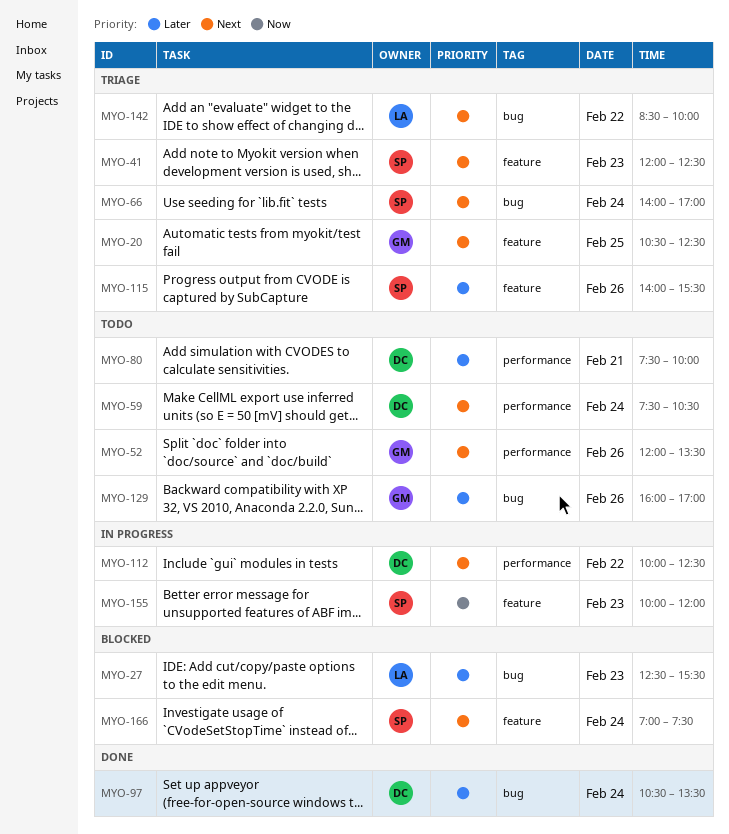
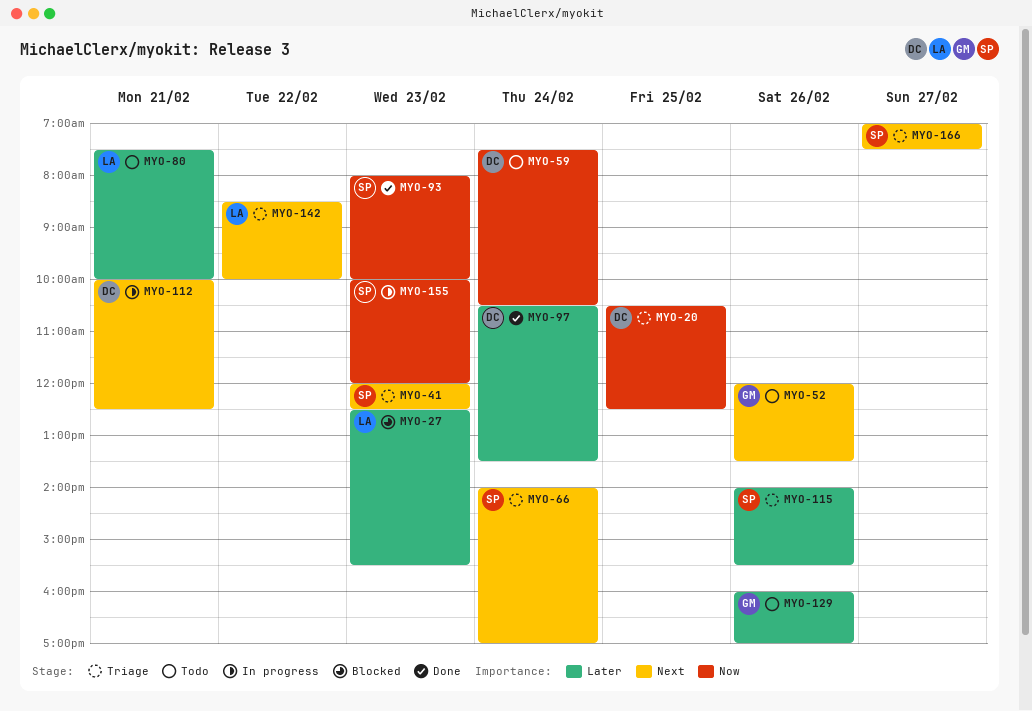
MYO-20, owner: GM -> DC
MYO-20, priority: Next -> Now
MYO-59, priority: Next -> Now
MYO-80, owner: DC -> LA
MYO-93: none -> present
MYO-112, day: Feb 22 -> Feb 21
MYO-166, status: Blocked -> Triage
MYO-166, day: Feb 24 -> Feb 27

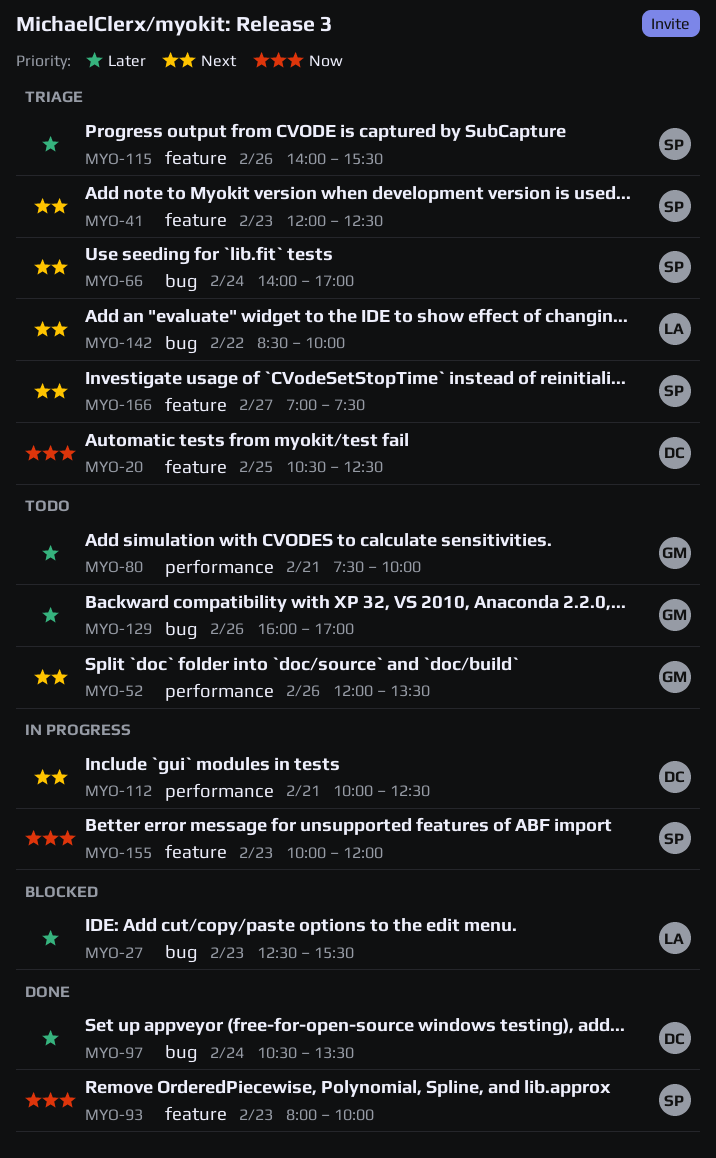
MYO-59: present -> none
MYO-80, owner: LA -> GM

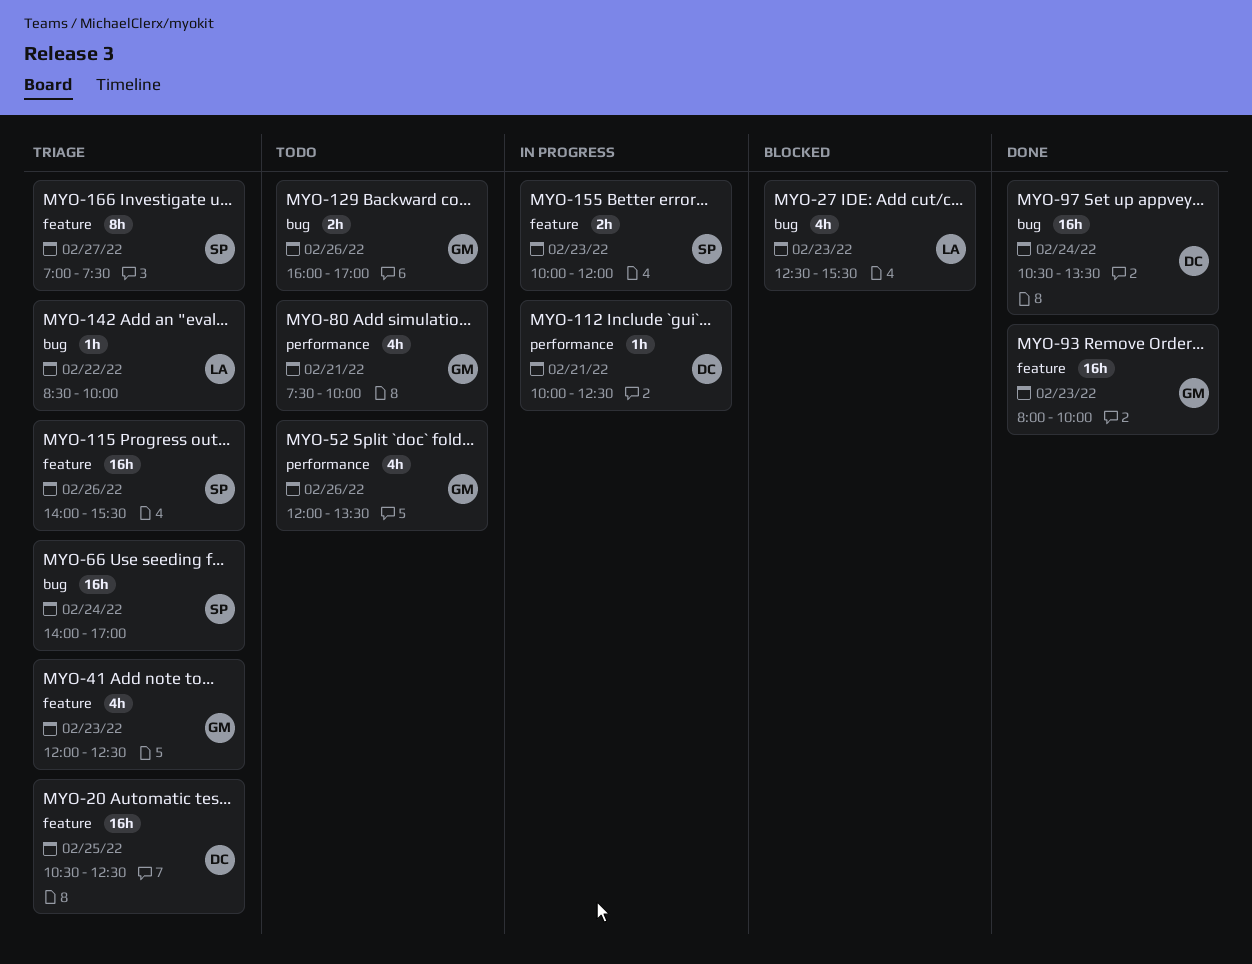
MYO-41, owner: SP -> GM
MYO-93, owner: SP -> GM

